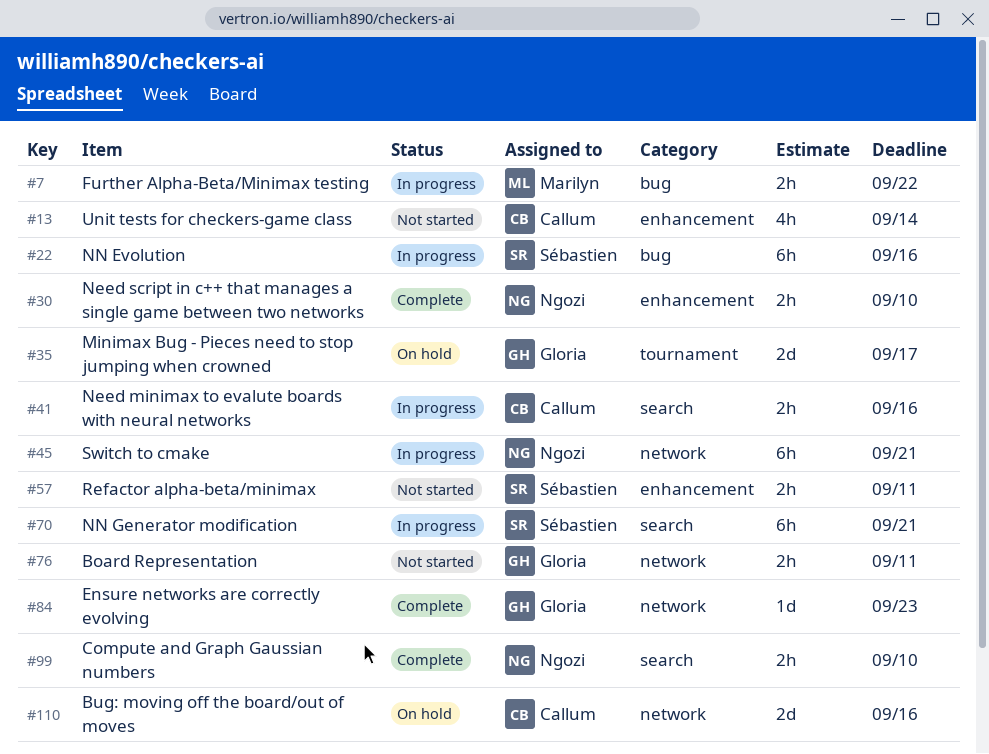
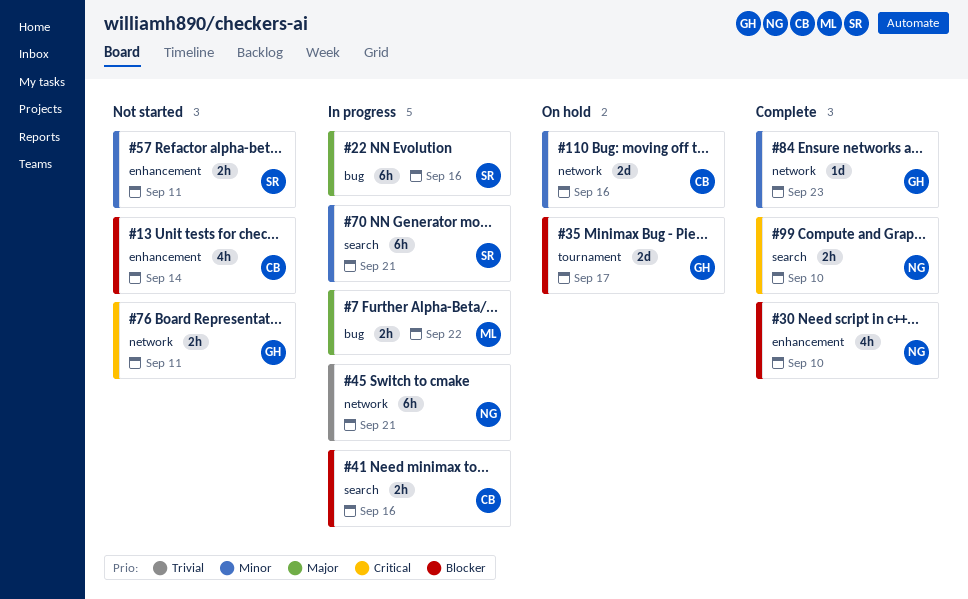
#30, estimate: 2h -> 4h

